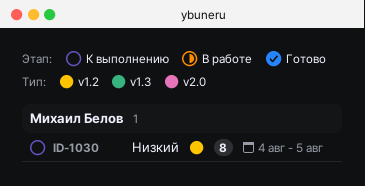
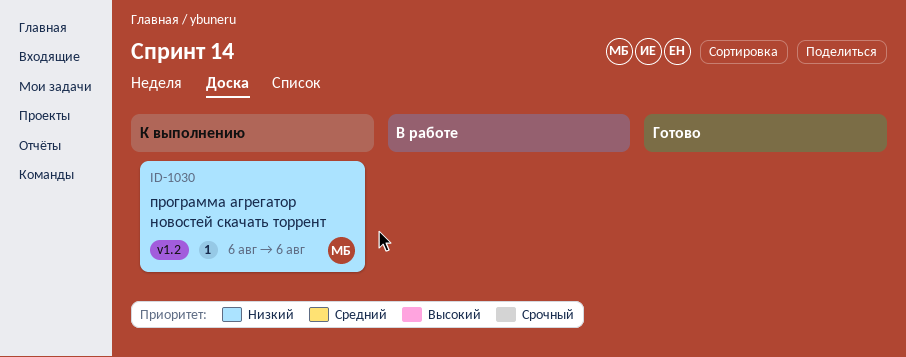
ID-1030, estimate: 8 -> 1
ID-1030, start: Aug 4 -> Aug 6
ID-1030, due: Aug 5 -> Aug 6

